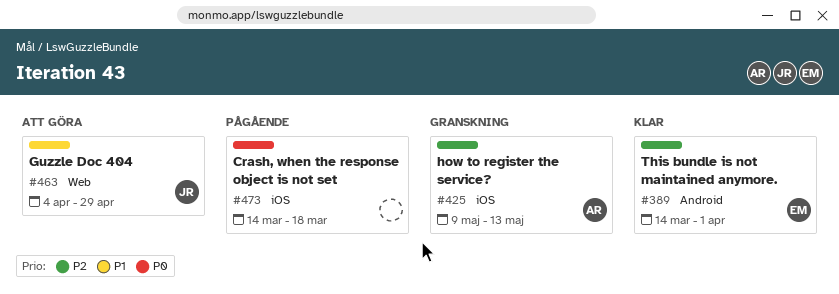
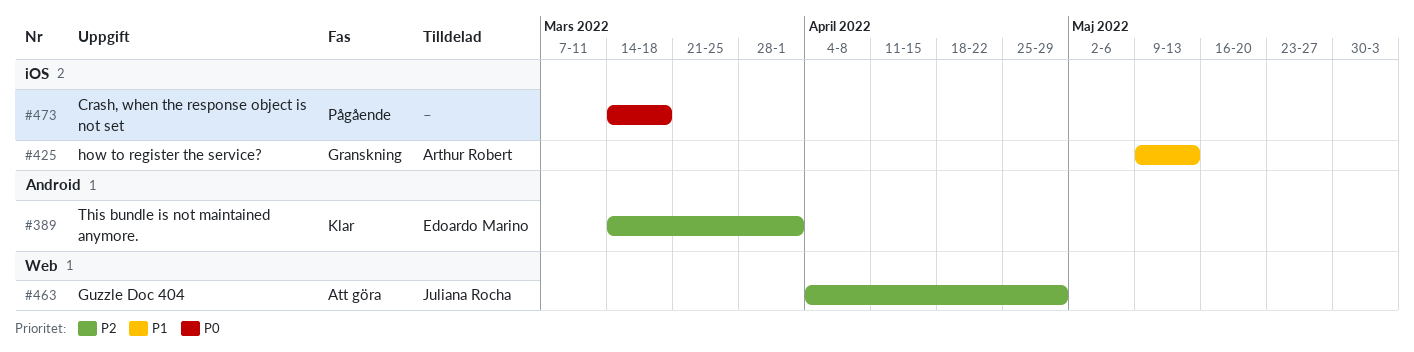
#425, priority: P2 -> P1
#463, priority: P1 -> P2

